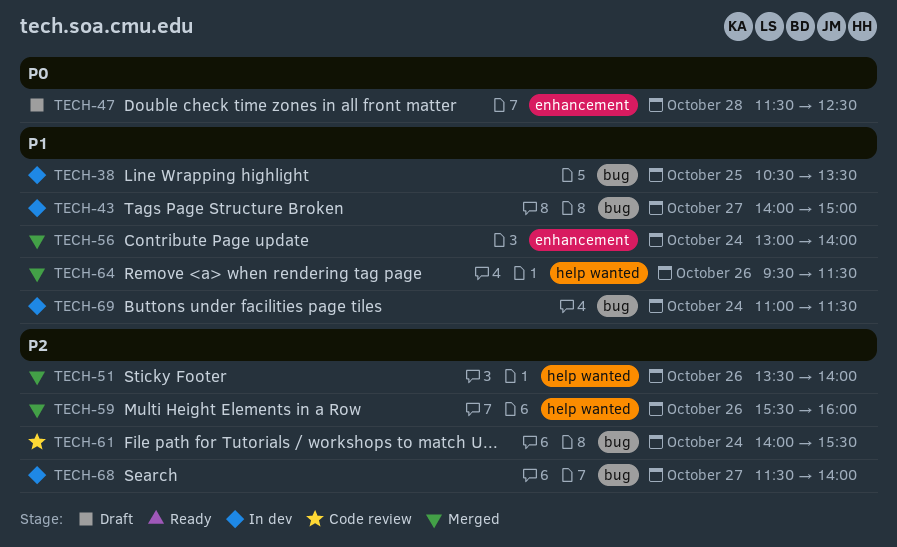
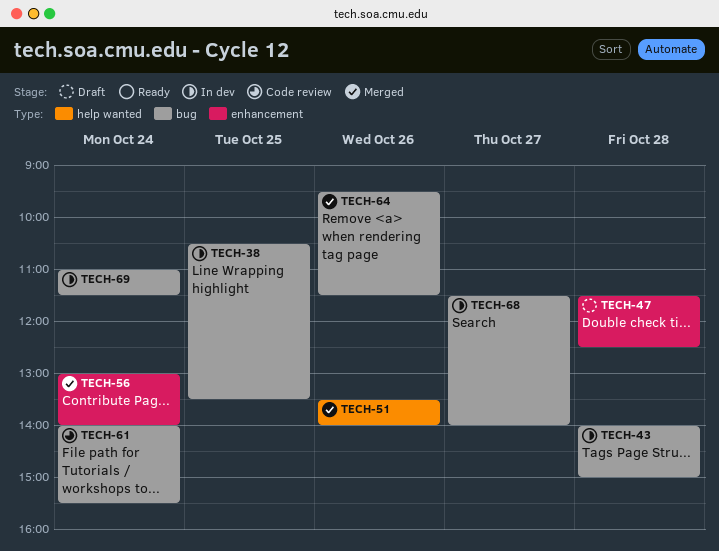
TECH-43, day: Oct 27 -> Oct 28
TECH-59: present -> none
TECH-64, label: help wanted -> bug

